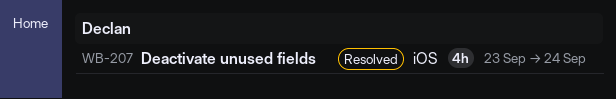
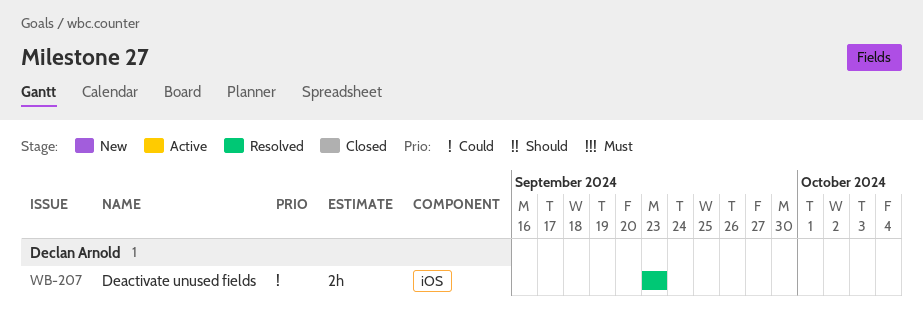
WB-207, estimate: 4h -> 2h
WB-207, due: Sep 24 -> Sep 23

